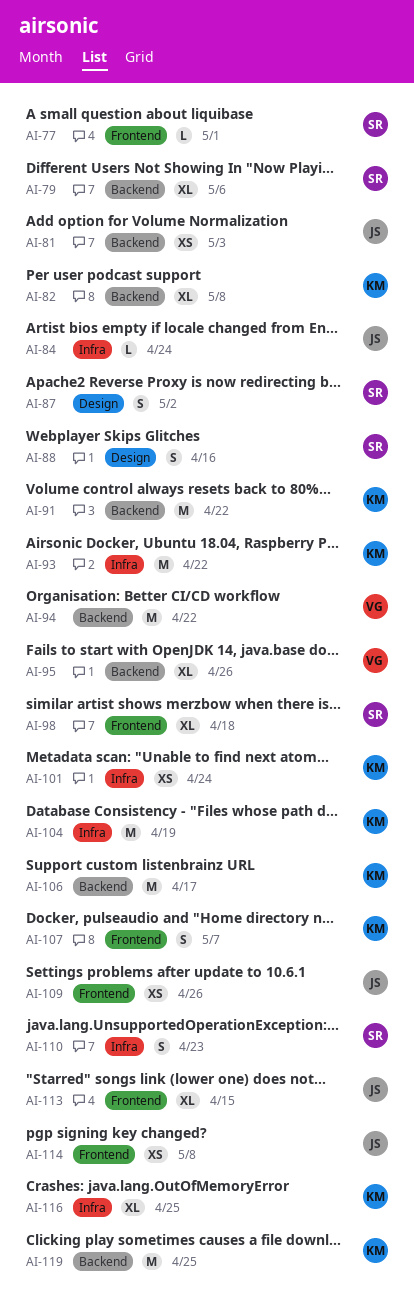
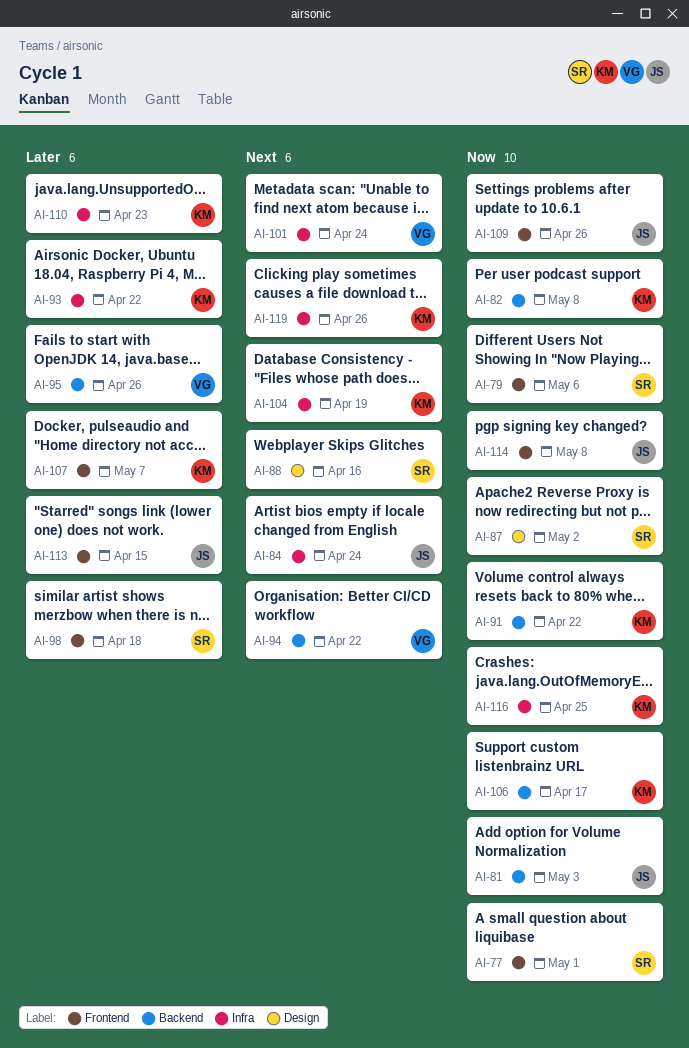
AI-79, label: Backend -> Frontend
AI-101, owner: KM -> VG
AI-110, owner: SR -> KM
AI-119, label: Backend -> Infra
AI-119, due: Apr 25 -> Apr 26

